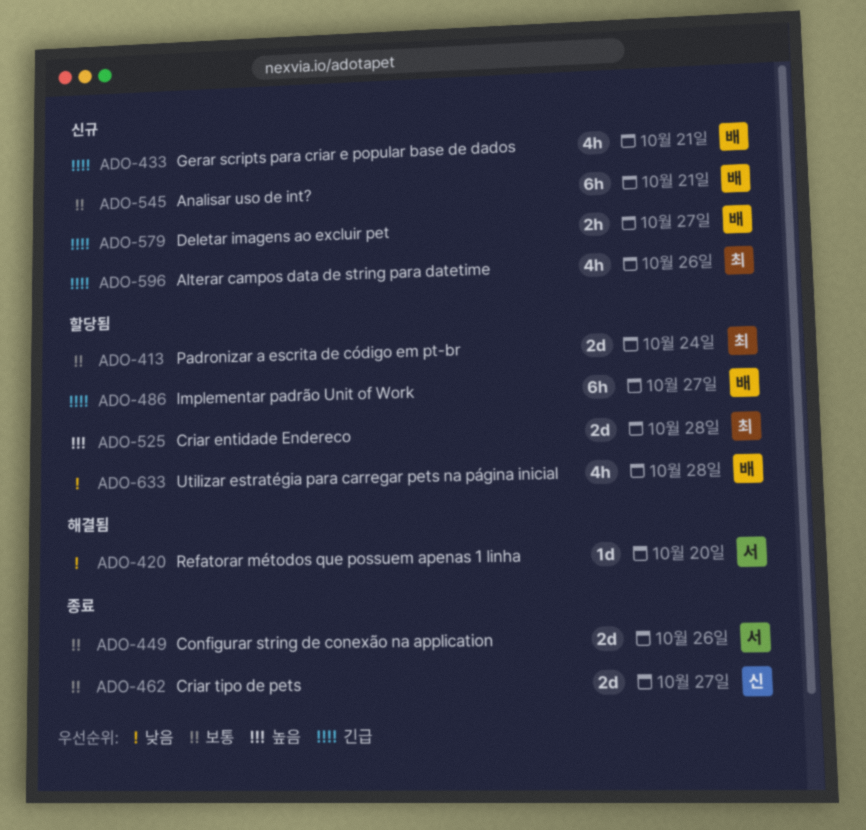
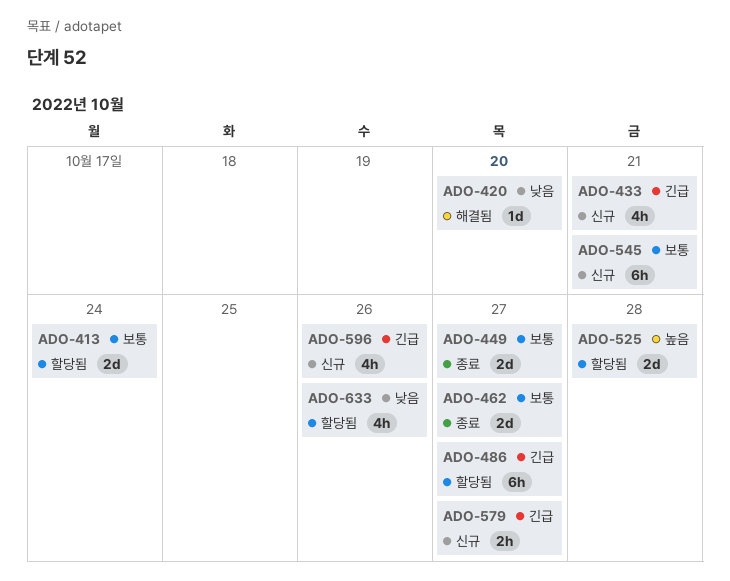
ADO-449, due: Oct 26 -> Oct 27
ADO-633, due: Oct 28 -> Oct 26

